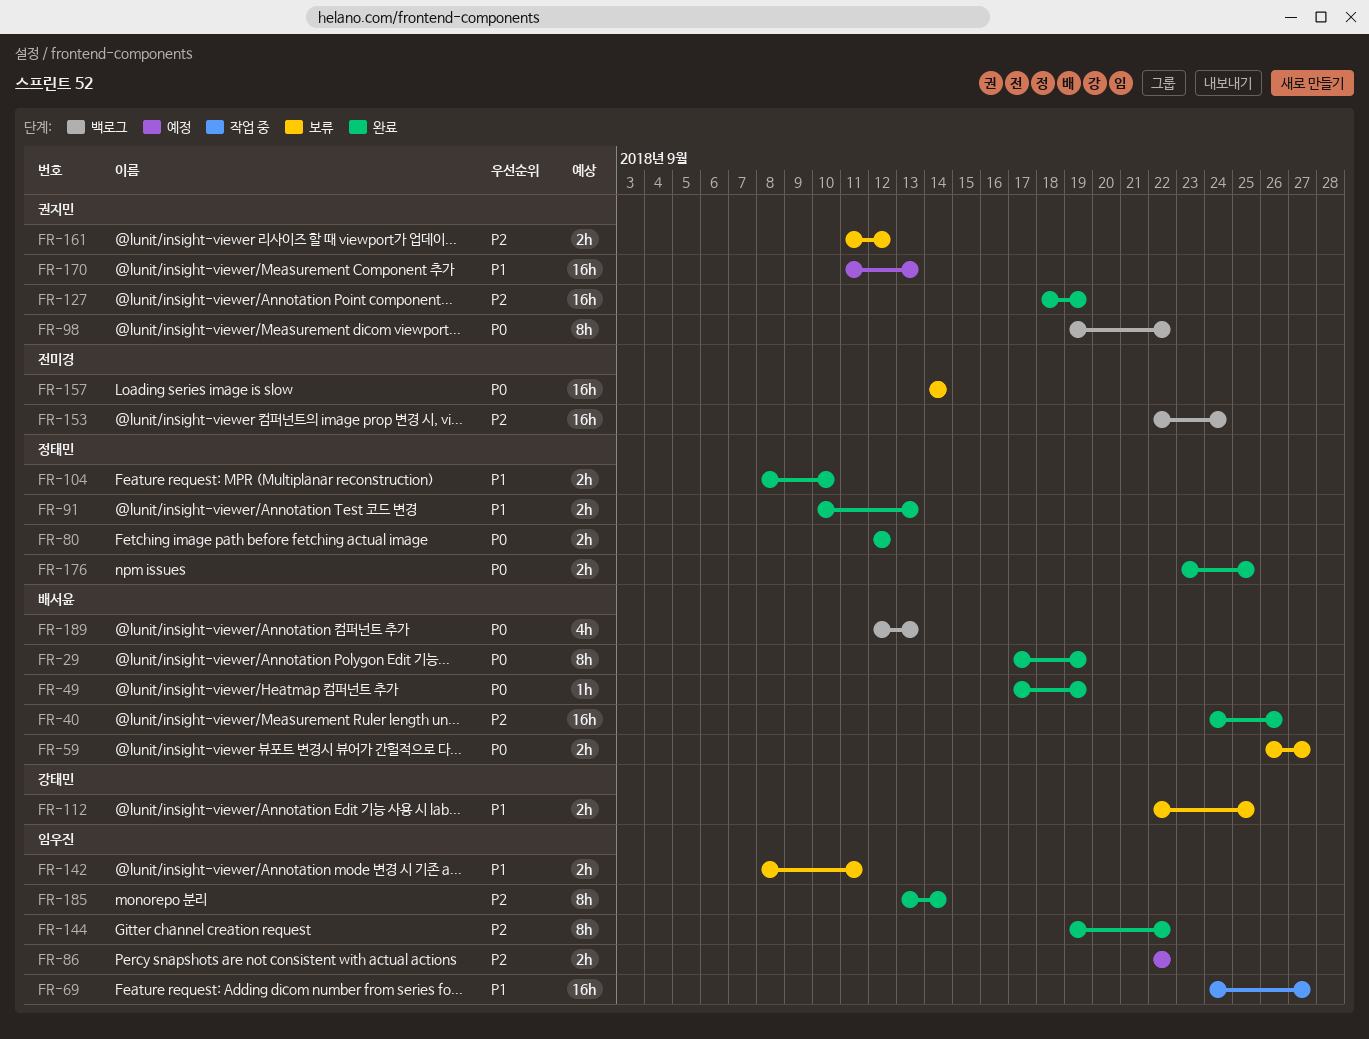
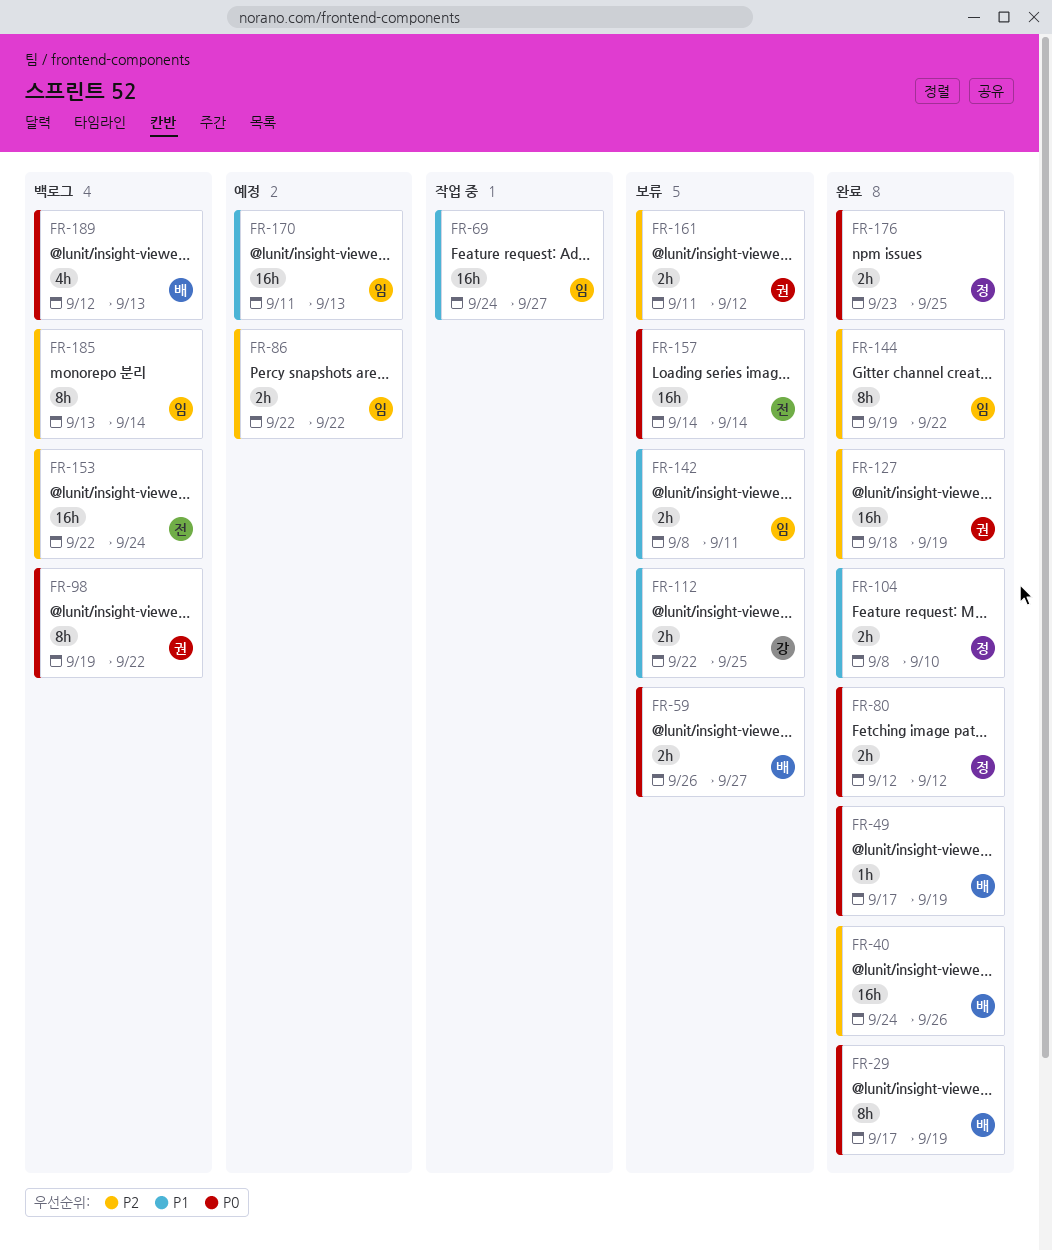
FR-91: present -> none
FR-170, owner: 권지민 -> 임우진
FR-185, status: 완료 -> 백로그

